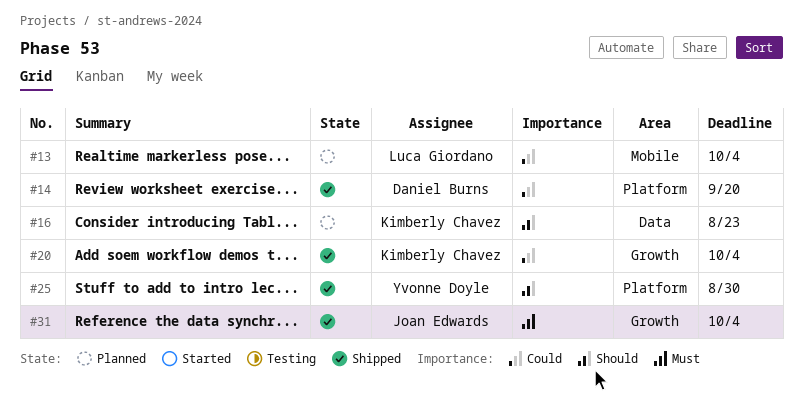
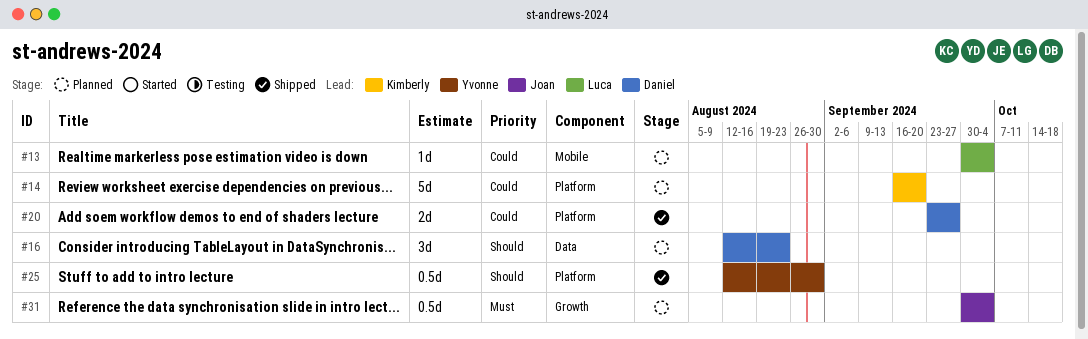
#14, status: Shipped -> Planned
#14, owner: Daniel Burns -> Kimberly Chavez
#16, owner: Kimberly Chavez -> Daniel Burns
#20, owner: Kimberly Chavez -> Daniel Burns
#20, label: Growth -> Platform
#20, due: Oct 4 -> Sep 27
#31, status: Shipped -> Planned

